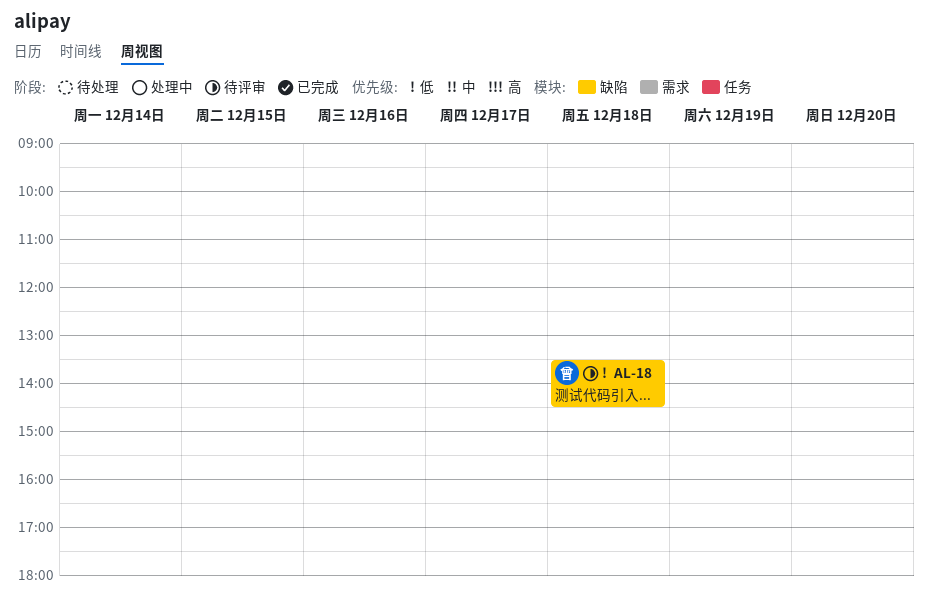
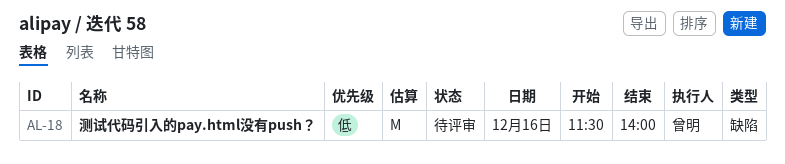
AL-18, day: Dec 18 -> Dec 16
AL-18, begins: 13:30 -> 11:30
AL-18, ends: 14:30 -> 14:00

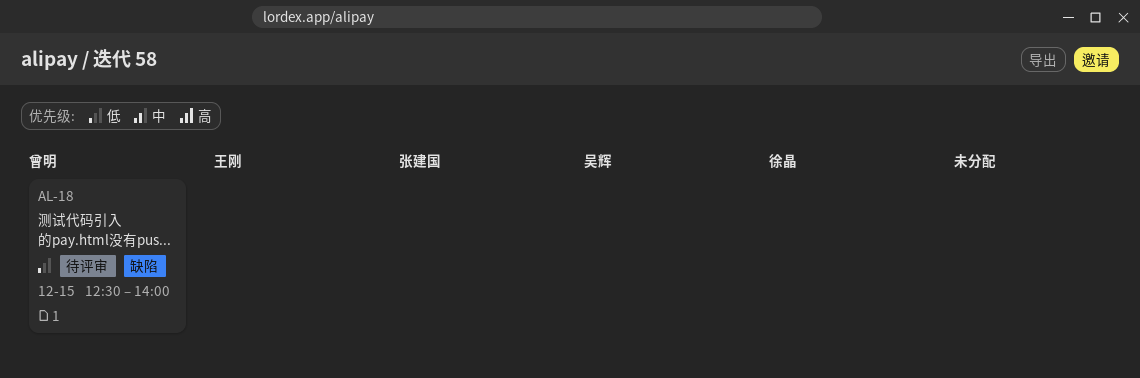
AL-18, day: Dec 16 -> Dec 15
AL-18, begins: 11:30 -> 12:30

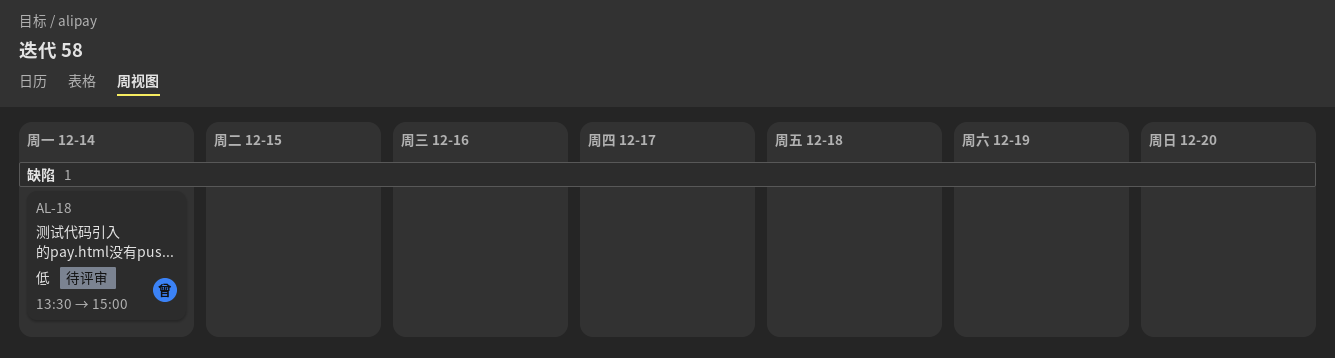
AL-18, day: Dec 15 -> Dec 14
AL-18, begins: 12:30 -> 13:30
AL-18, ends: 14:00 -> 15:00

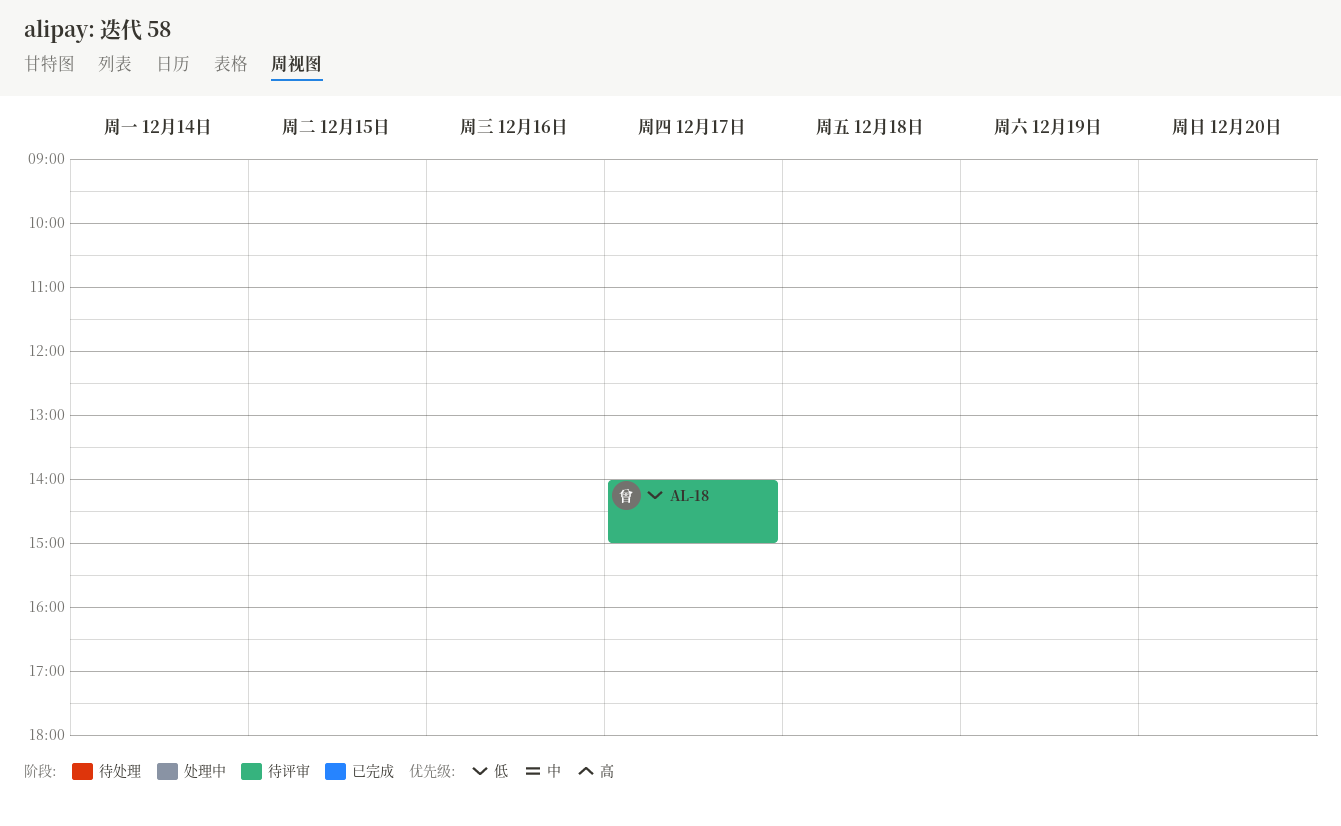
AL-18, day: Dec 14 -> Dec 17
AL-18, begins: 13:30 -> 14:00

